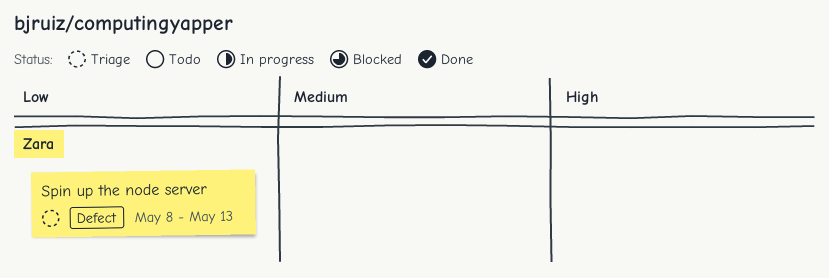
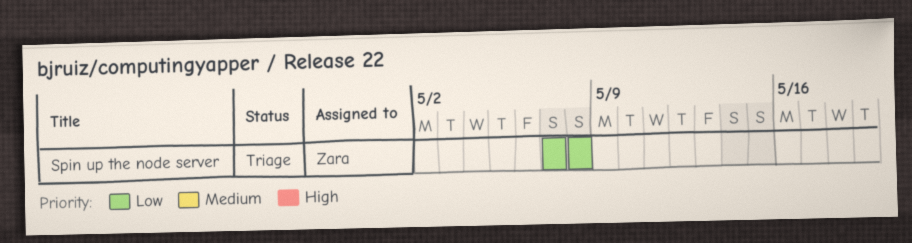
Spin up the node server, start: May 8 -> May 7
Spin up the node server, due: May 13 -> May 8

